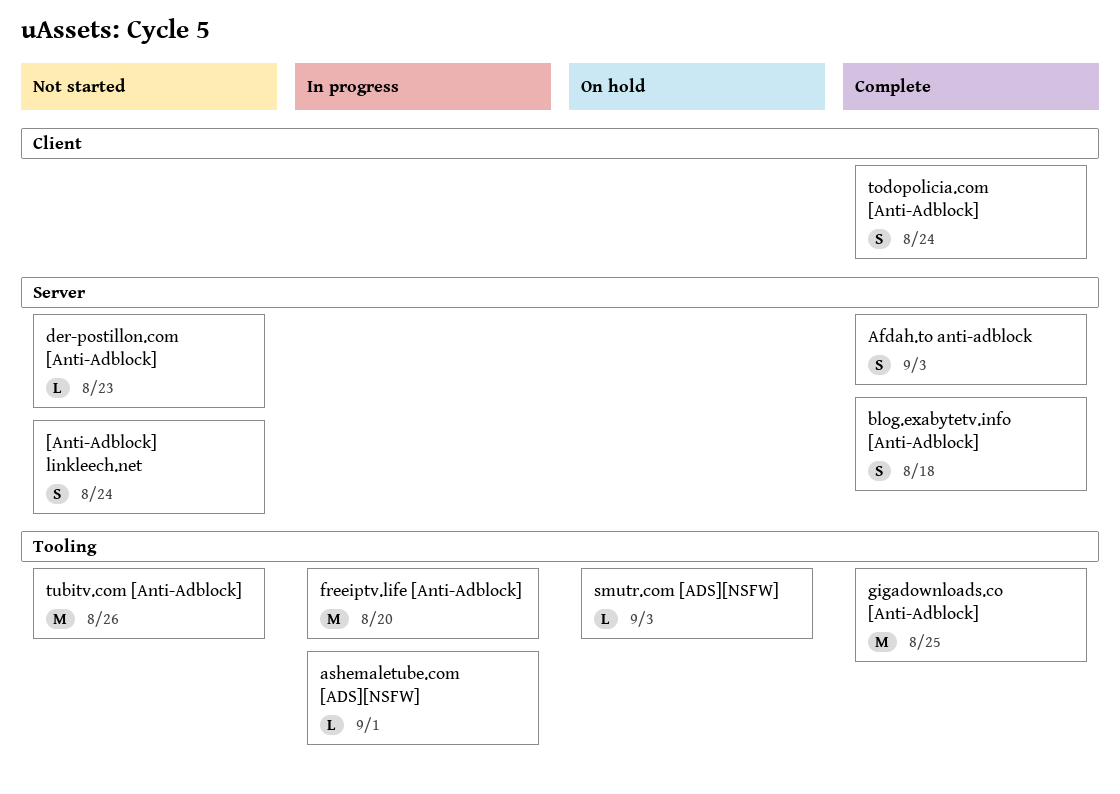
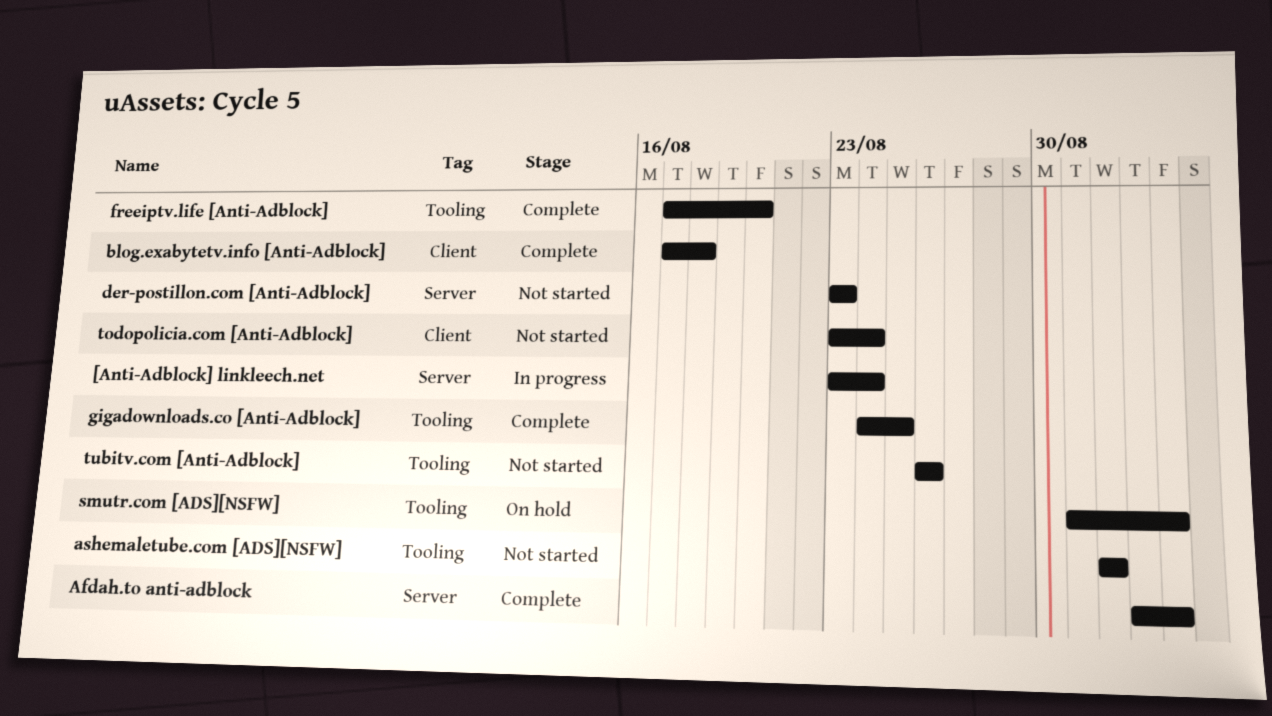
[Anti-Adblock] linkleech.net, status: Not started -> In progress
ashemaletube.com [ADS][NSFW], status: In progress -> Not started
blog.exabytetv.info [Anti-Adblock], label: Server -> Client
freeiptv.life [Anti-Adblock], status: In progress -> Complete
todopolicia.com [Anti-Adblock], status: Complete -> Not started

